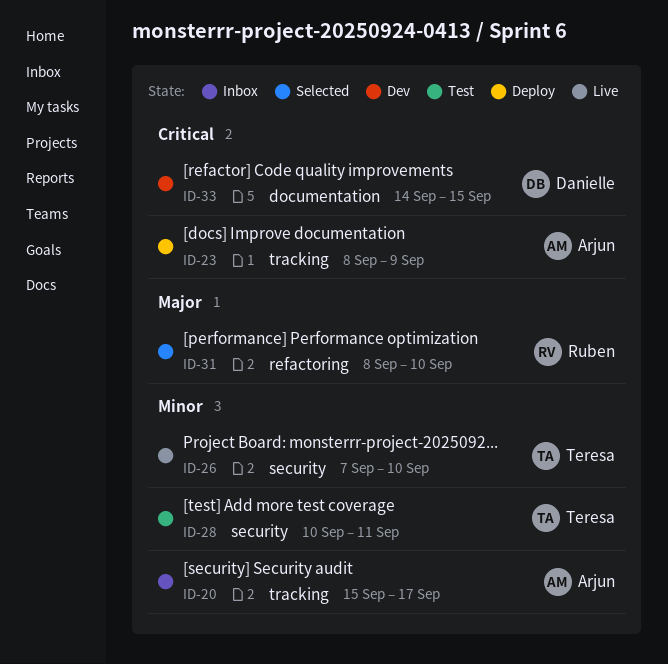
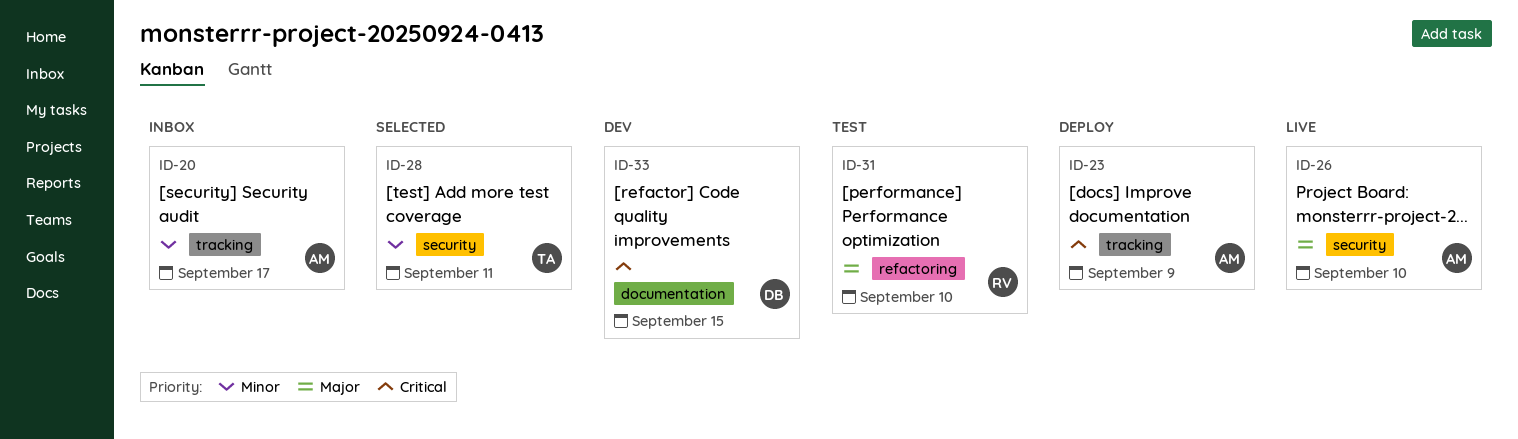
ID-26, owner: Teresa -> Arjun
ID-26, priority: Minor -> Major
ID-28, status: Test -> Selected
ID-31, status: Selected -> Test

